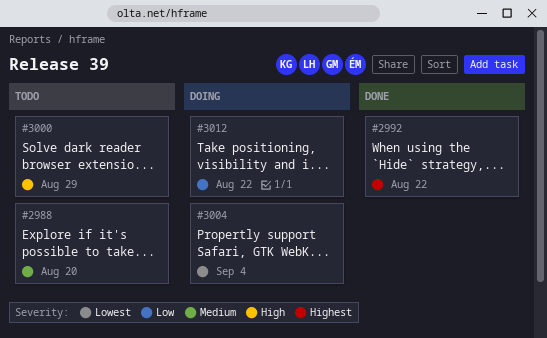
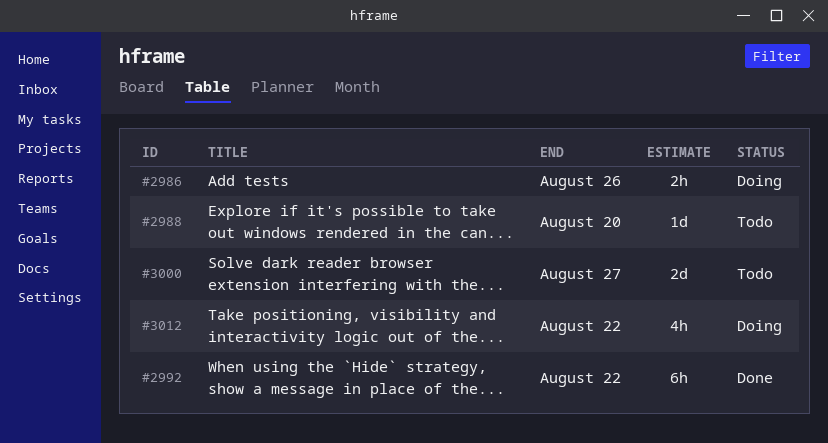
#2986: none -> present
#3000, due: Aug 29 -> Aug 27
#3004: present -> none

